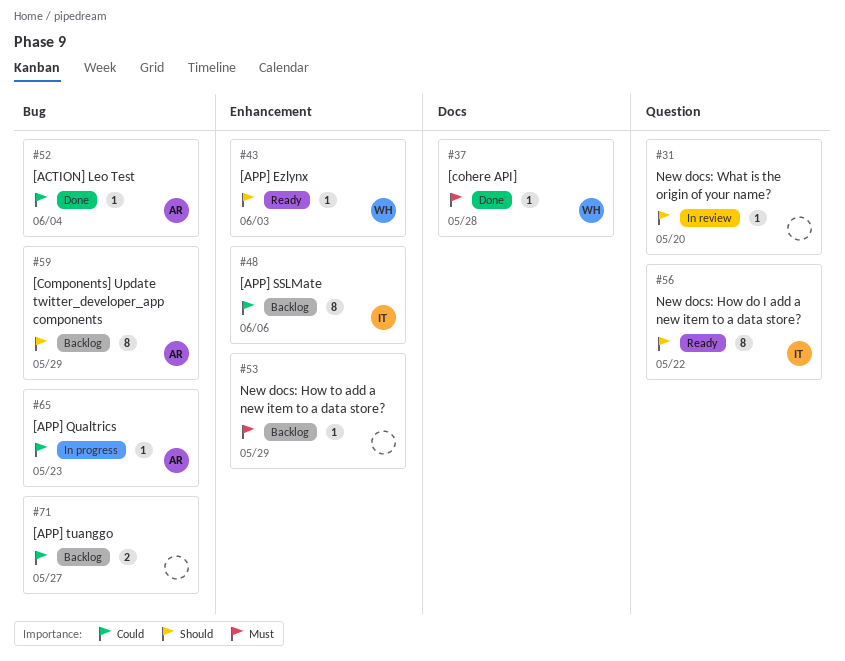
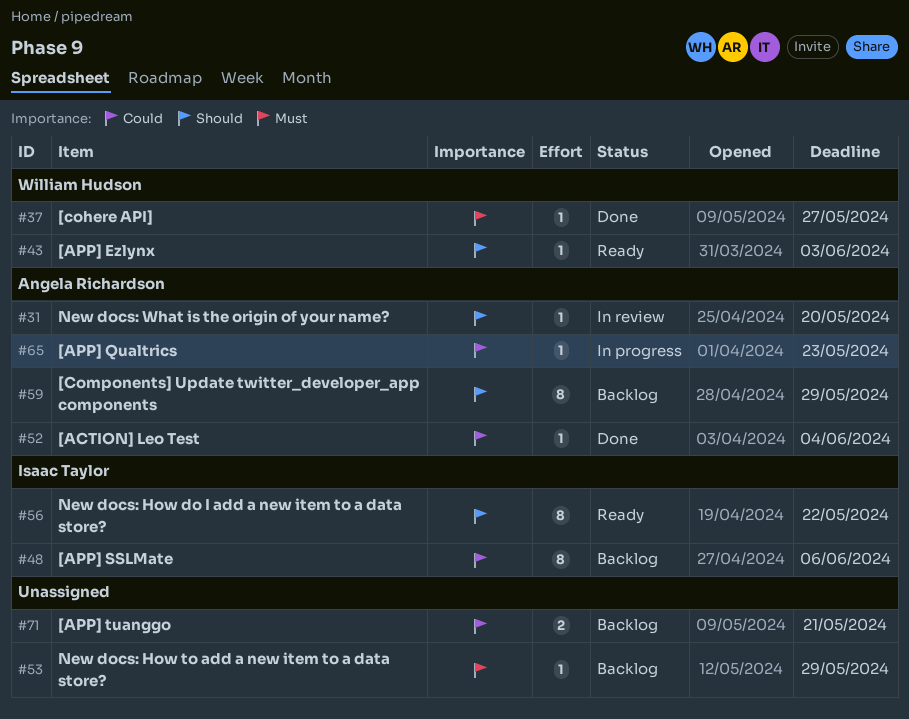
#31, owner: none -> Angela Richardson
#37, due: May 28 -> May 27
#71, due: May 27 -> May 21

